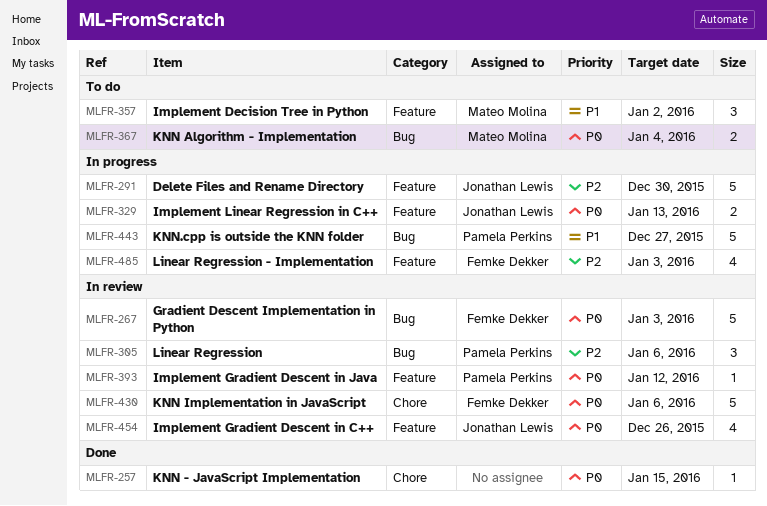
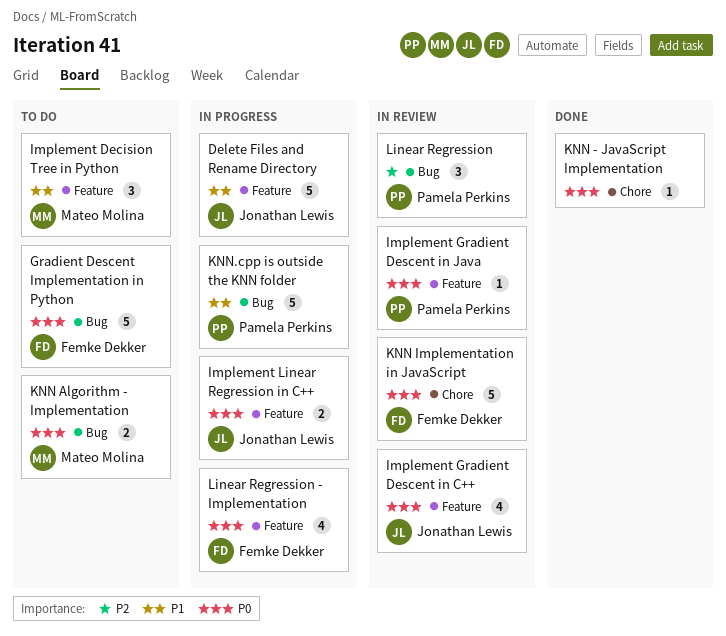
Delete Files and Rename Directory, priority: P2 -> P1
Gradient Descent Implementation in Python, status: In review -> To do
Linear Regression - Implementation, priority: P2 -> P0

